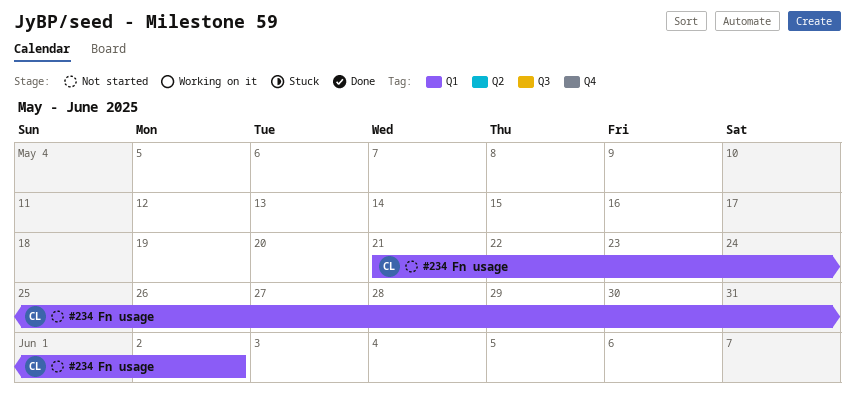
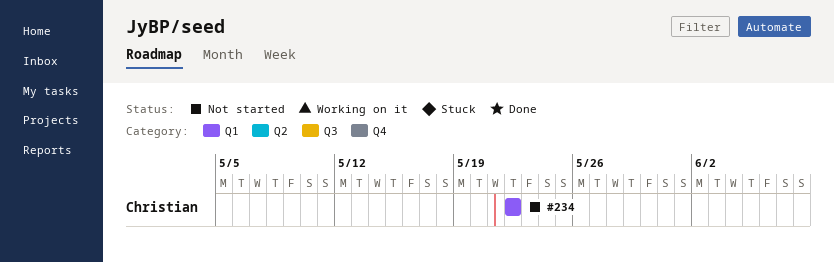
#234, start: May 21 -> May 22
#234, due: Jun 2 -> May 22

